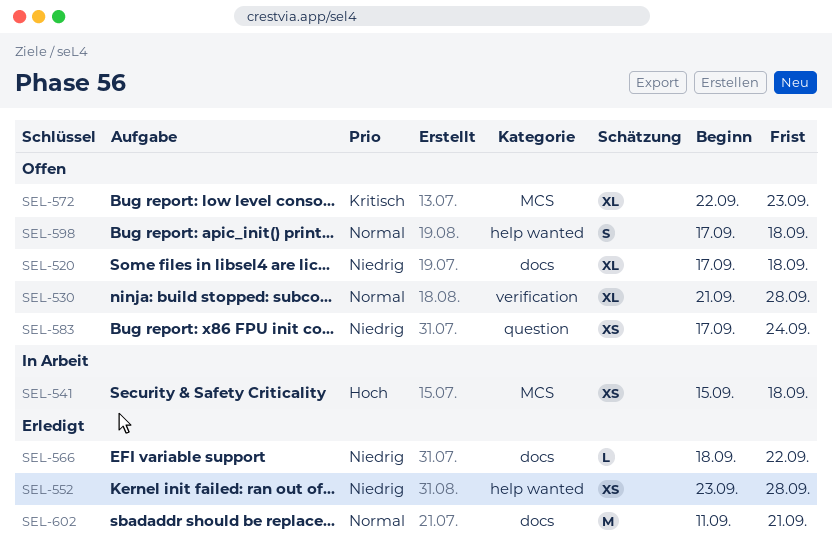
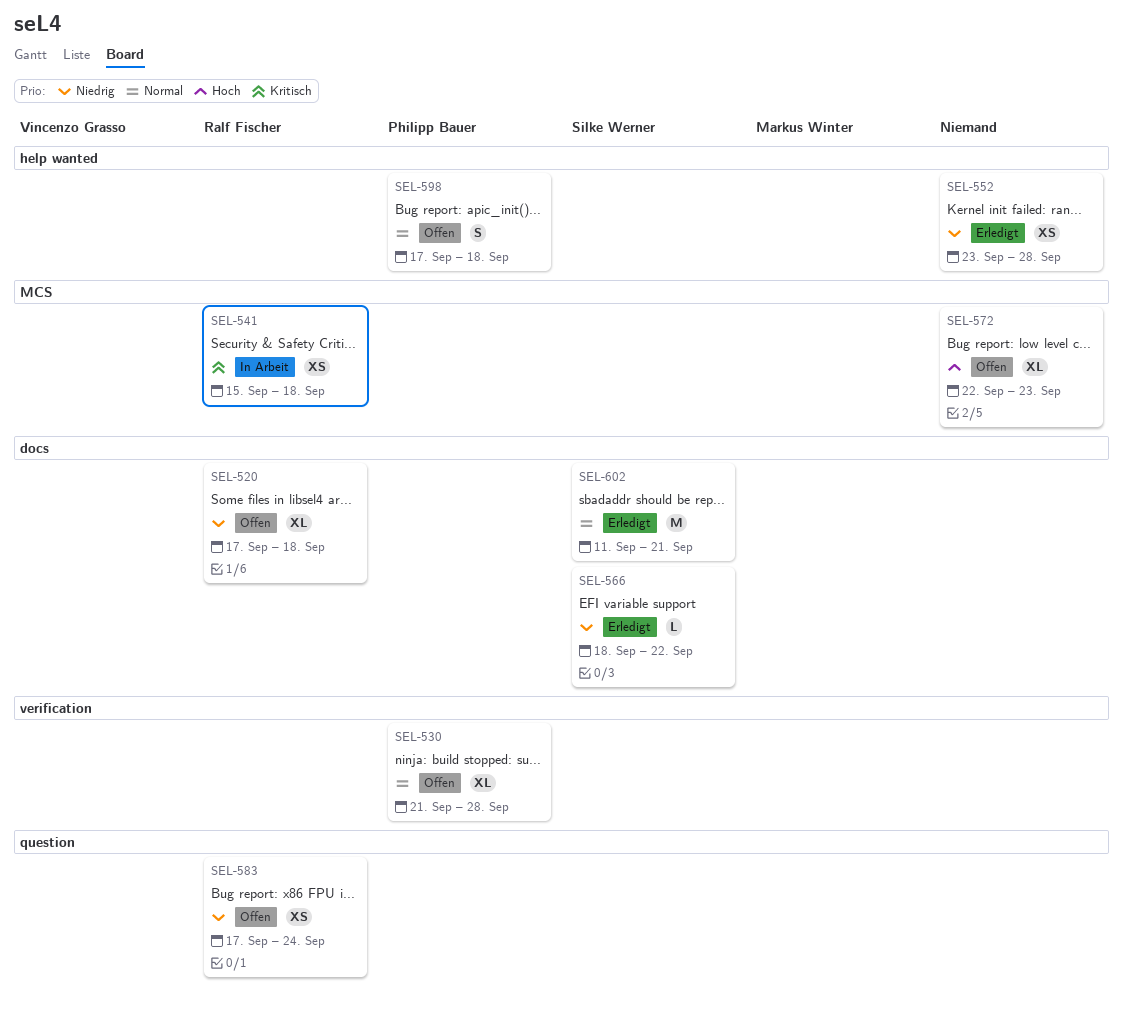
SEL-541, priority: Hoch -> Kritisch
SEL-572, priority: Kritisch -> Hoch

